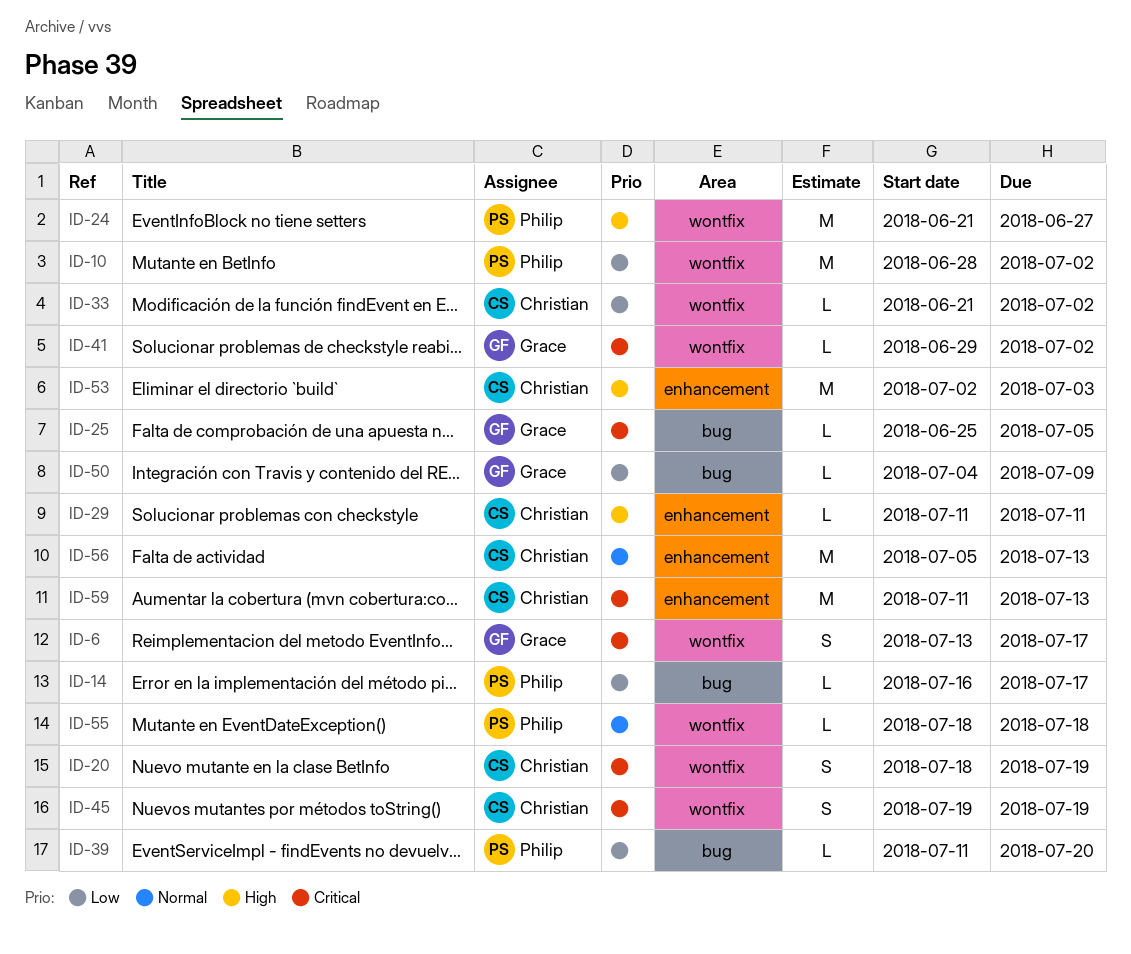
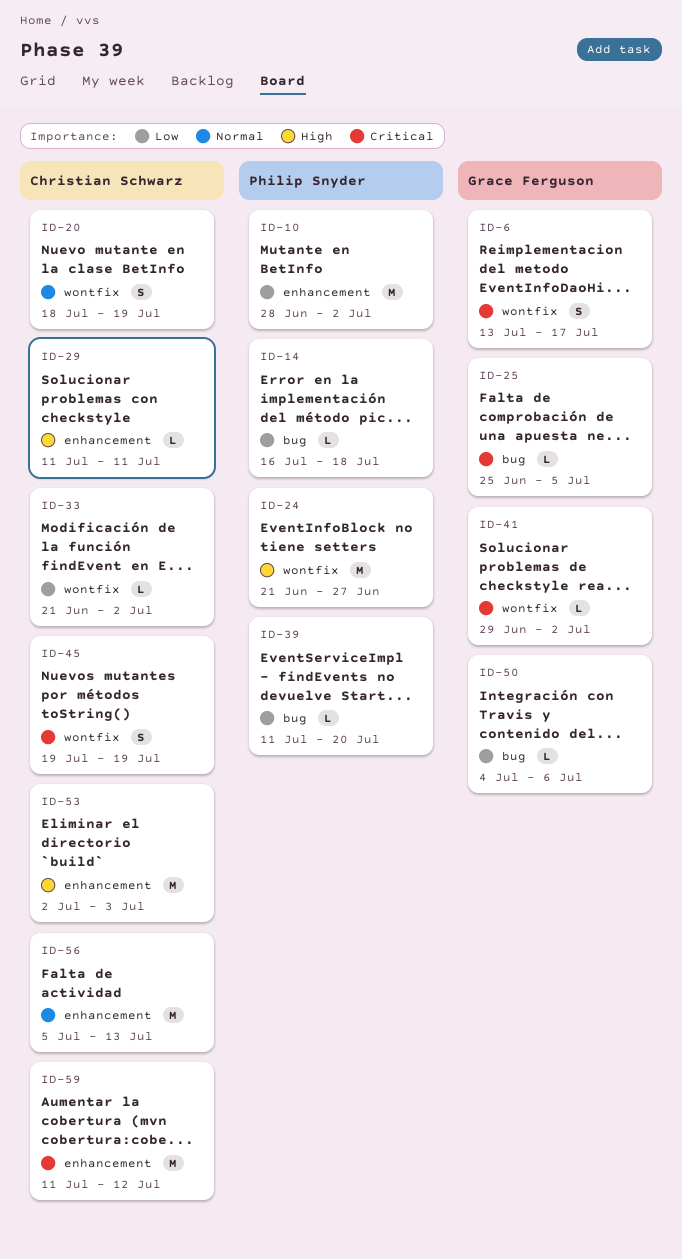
ID-10, label: wontfix -> enhancement
ID-14, due: Jul 17 -> Jul 18
ID-20, priority: Critical -> Normal
ID-50, due: Jul 9 -> Jul 6
ID-55: present -> none
ID-59, due: Jul 13 -> Jul 12

